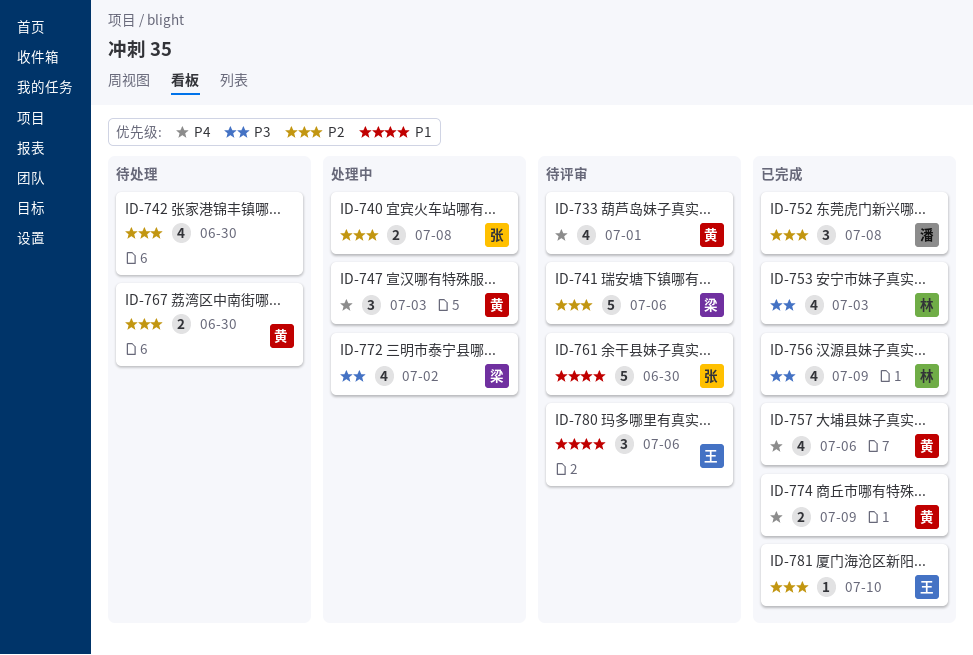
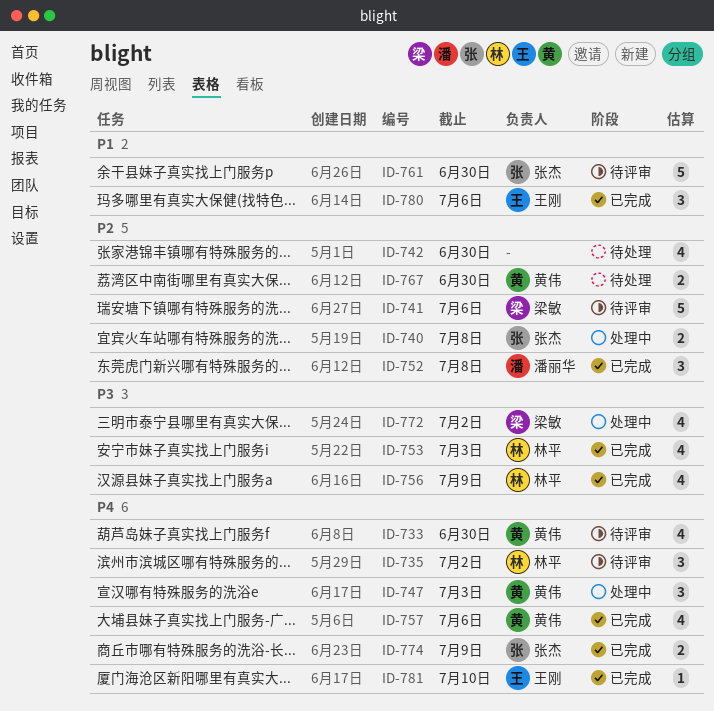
ID-733, due: Jul 1 -> Jun 30
ID-735: none -> present
ID-774, owner: 黄伟 -> 张杰
ID-780, status: 待评审 -> 已完成
ID-781, priority: P2 -> P4

